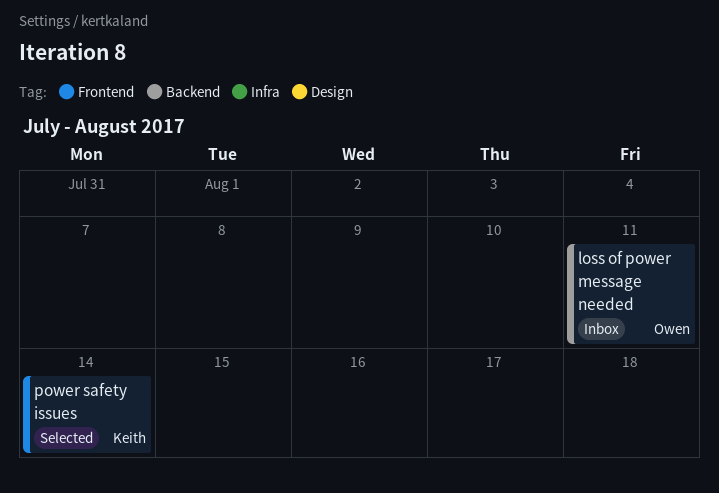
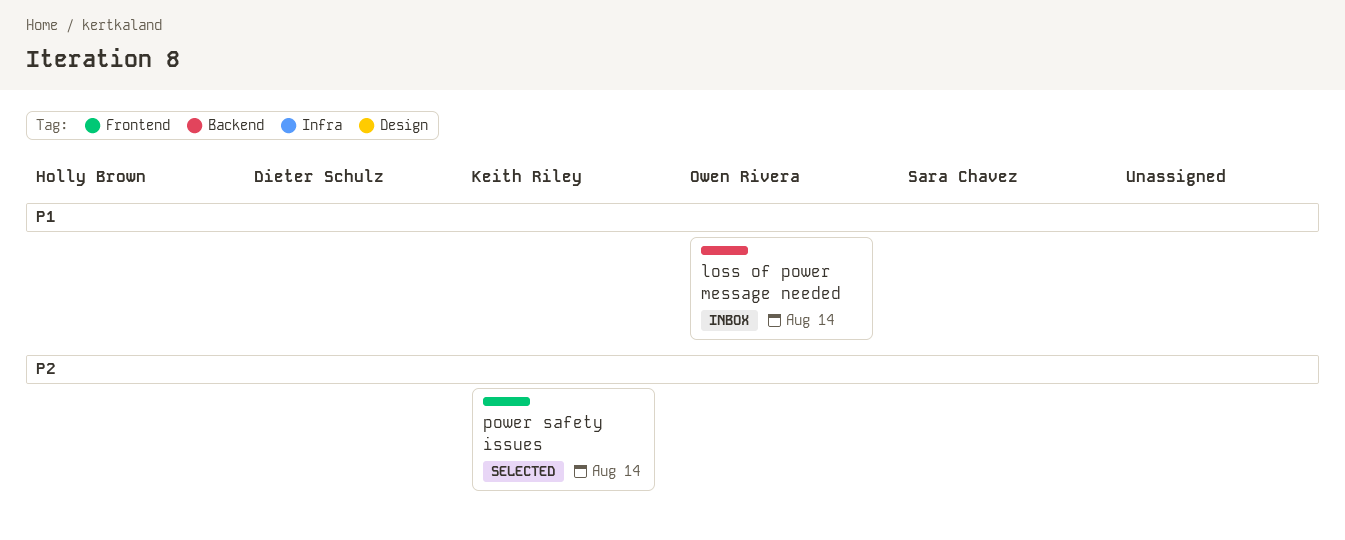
loss of power message needed, due: Aug 11 -> Aug 14

